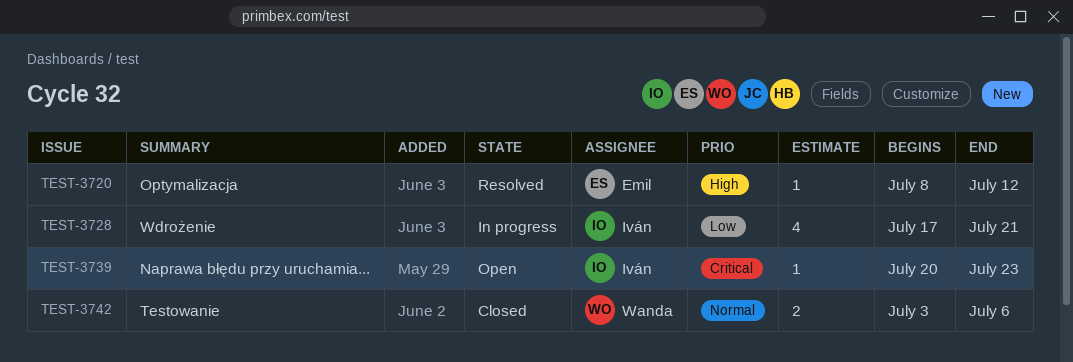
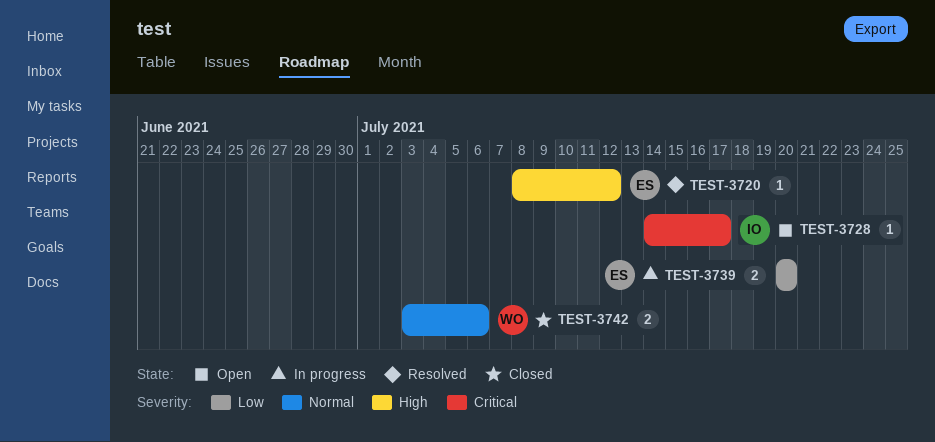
TEST-3728, status: In progress -> Open
TEST-3728, priority: Low -> Critical
TEST-3728, estimate: 4 -> 1
TEST-3728, start: Jul 17 -> Jul 14
TEST-3728, due: Jul 21 -> Jul 17
TEST-3739, status: Open -> In progress
TEST-3739, owner: Iván -> Emil
TEST-3739, priority: Critical -> Low
TEST-3739, estimate: 1 -> 2
TEST-3739, due: Jul 23 -> Jul 20

